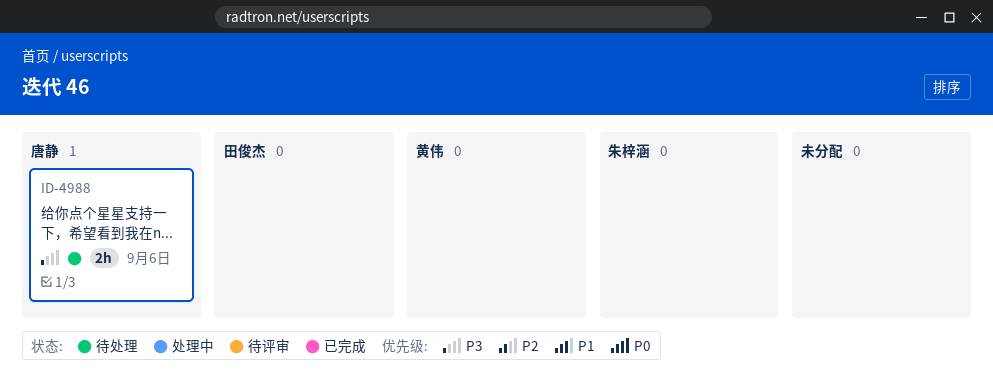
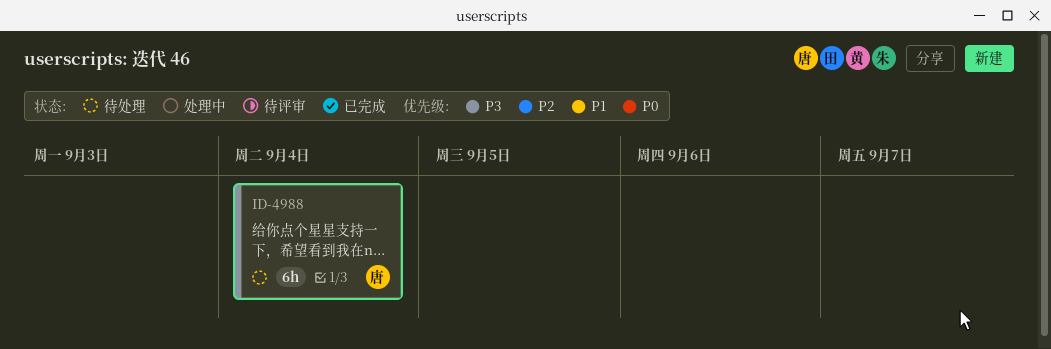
ID-4988, estimate: 2h -> 6h
ID-4988, due: Sep 6 -> Sep 4

